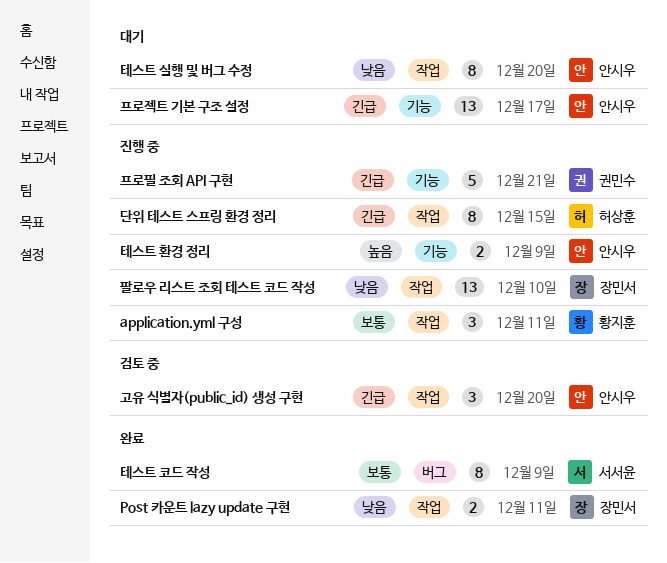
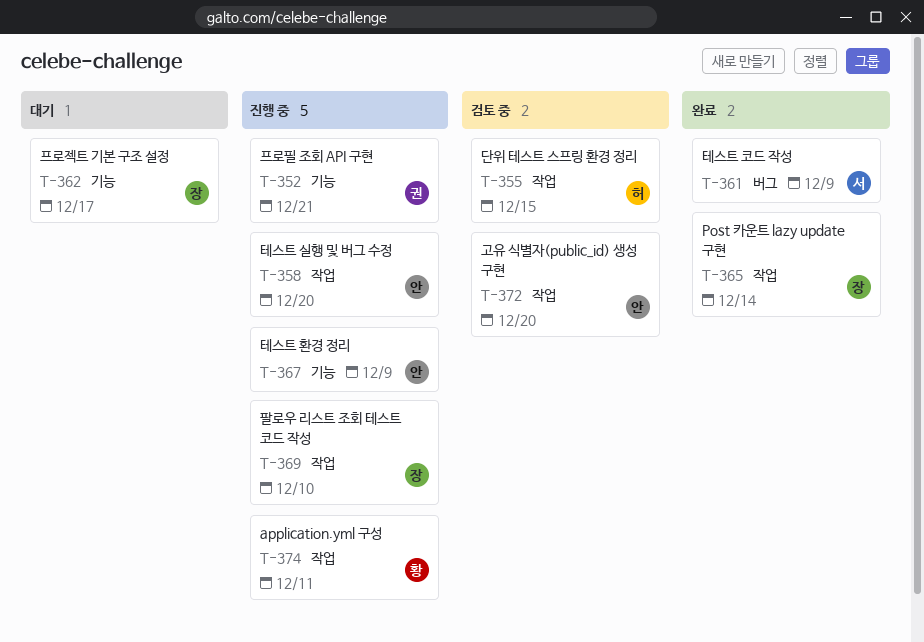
Post 카운트 lazy update 구현, due: Dec 11 -> Dec 14
단위 테스트 스프링 환경 정리, status: 진행 중 -> 검토 중
테스트 실행 및 버그 수정, status: 대기 -> 진행 중
프로젝트 기본 구조 설정, owner: 안시우 -> 장민서

